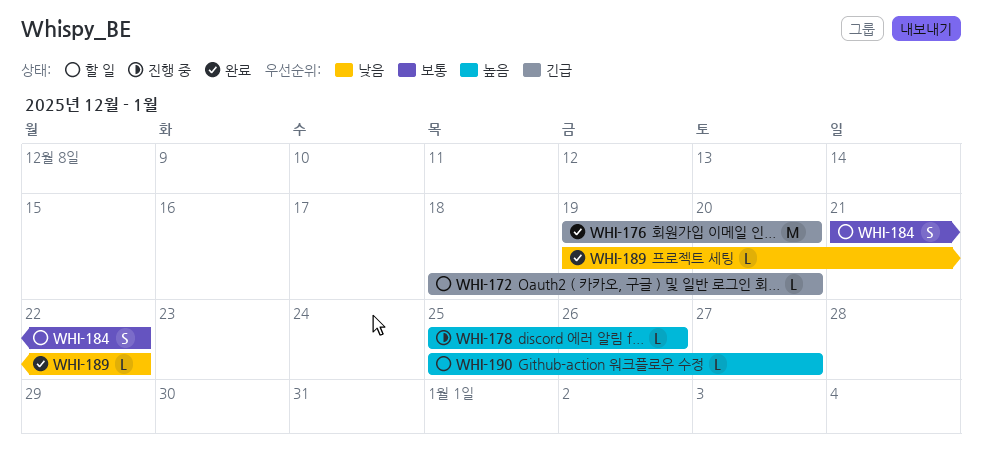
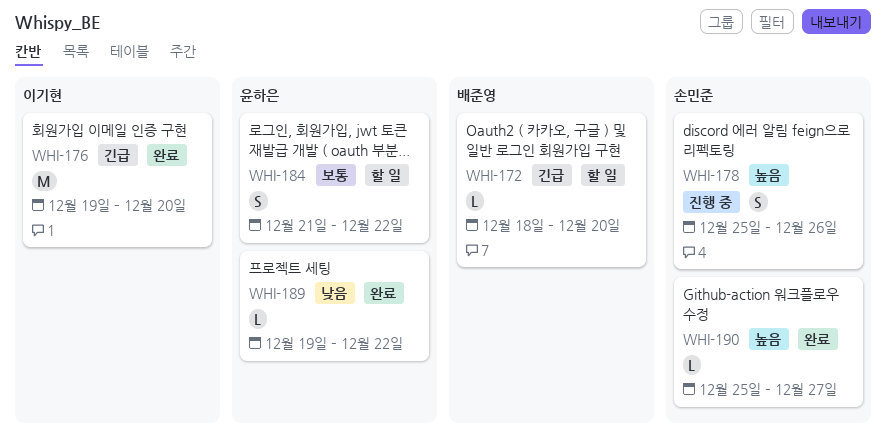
WHI-178, estimate: L -> S
WHI-190, status: 할 일 -> 완료

